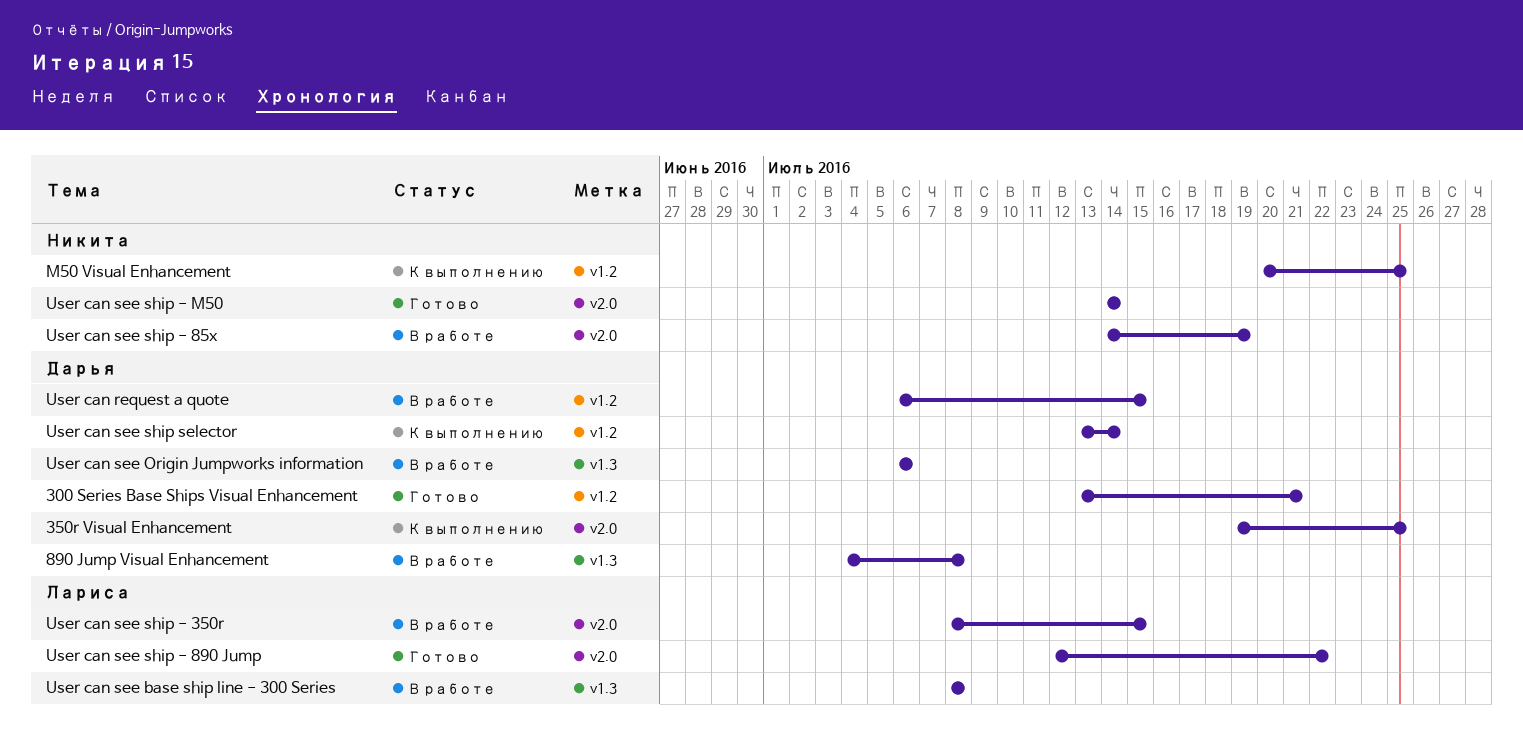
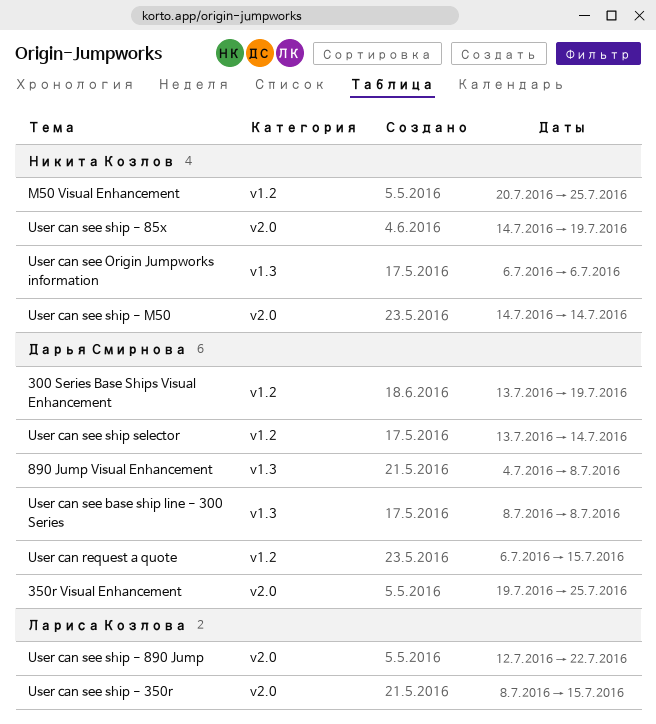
300 Series Base Ships Visual Enhancement, due: Jul 21 -> Jul 19
User can see base ship line - 300 Series, owner: Лариса Козлова -> Дарья Смирнова
User can see Origin Jumpworks information, owner: Дарья Смирнова -> Никита Козлов

